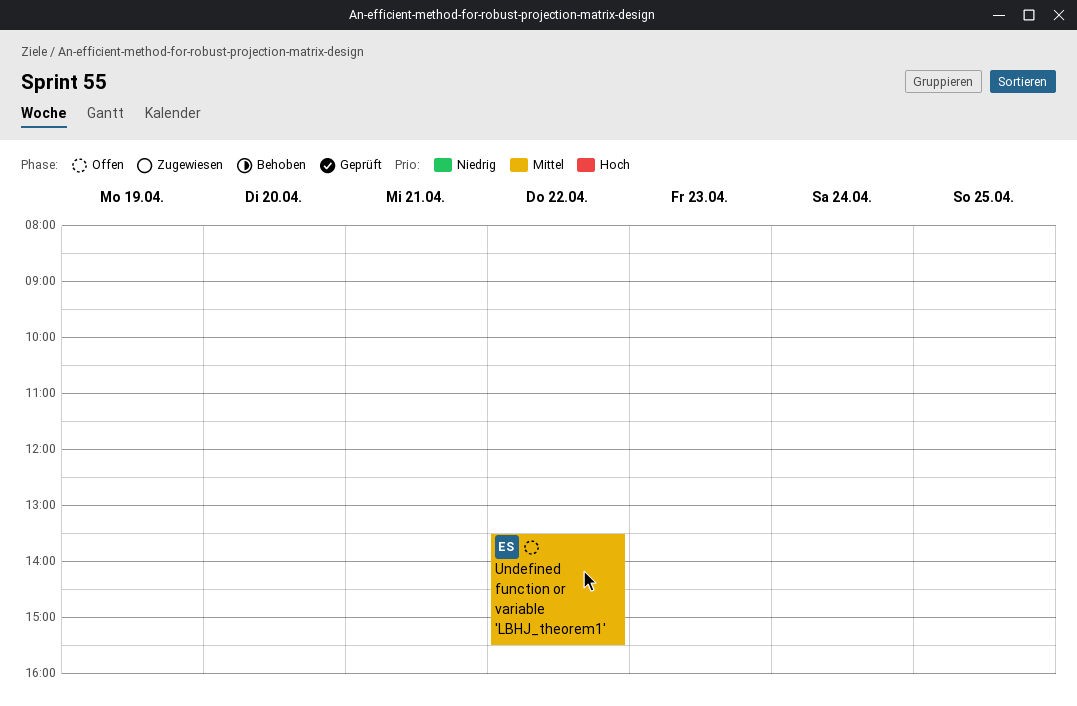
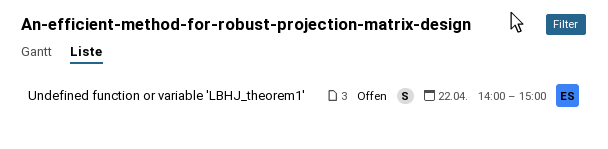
Undefined function or variable 'LBHJ_theorem1', begins: 13:30 -> 14:00
Undefined function or variable 'LBHJ_theorem1', ends: 15:30 -> 15:00

